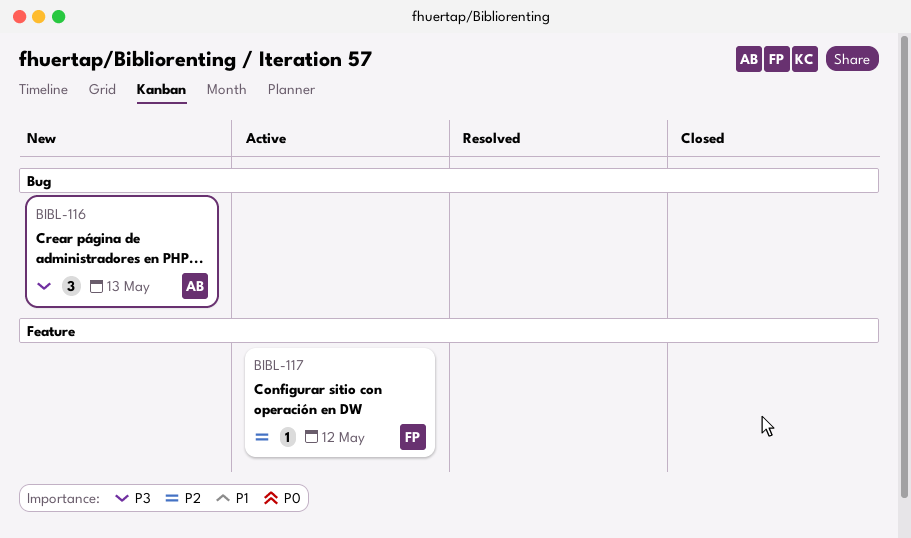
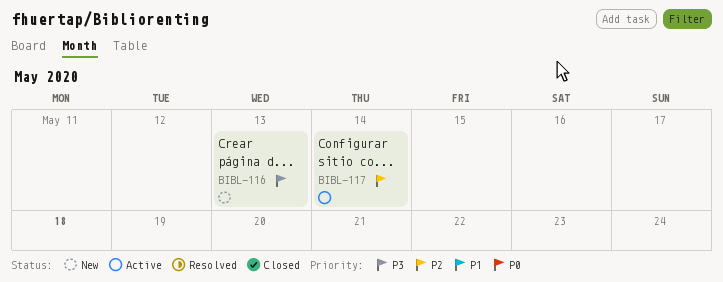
BIBL-117, due: May 12 -> May 14

